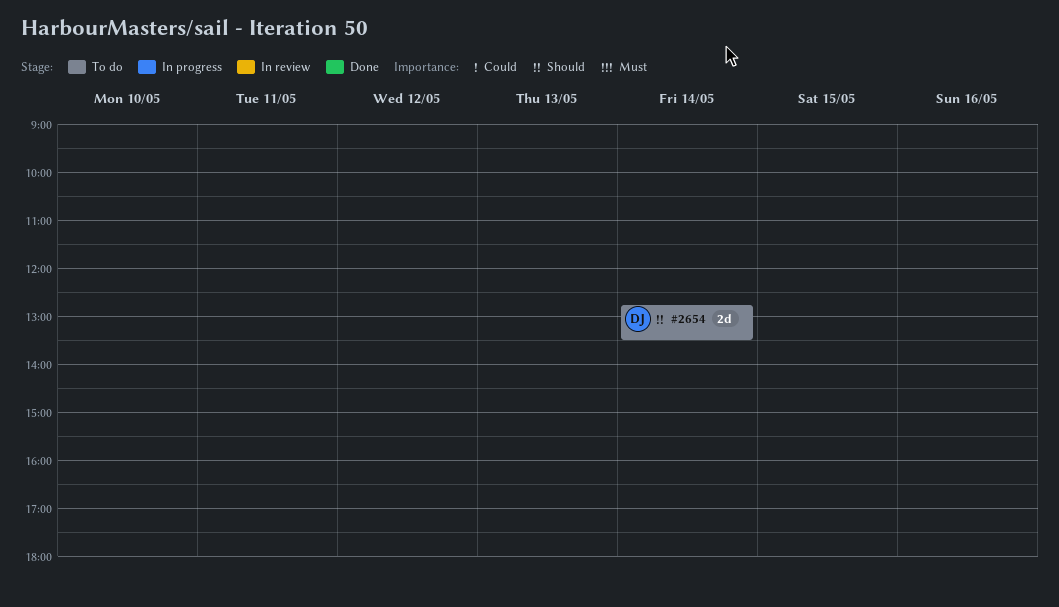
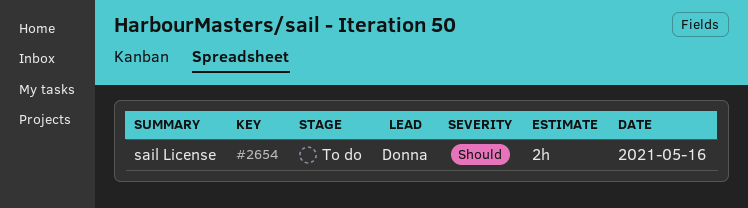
#2654, estimate: 2d -> 2h
#2654, day: May 14 -> May 16

